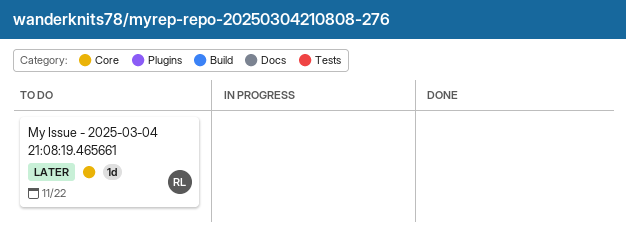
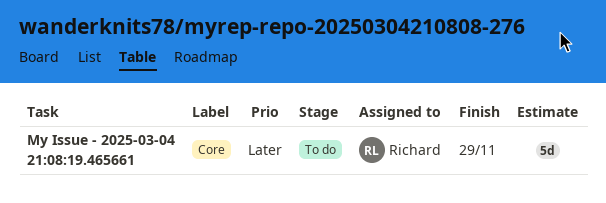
My Issue - 2025-03-04 21:08:19.465661, estimate: 1d -> 5d
My Issue - 2025-03-04 21:08:19.465661, due: Nov 22 -> Nov 29

